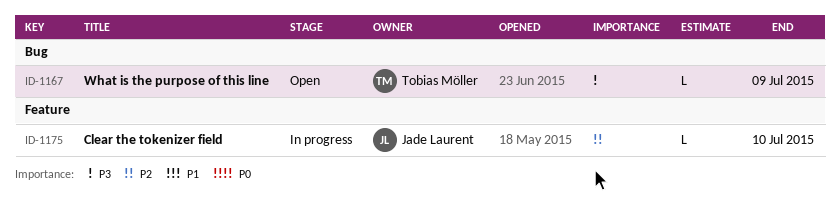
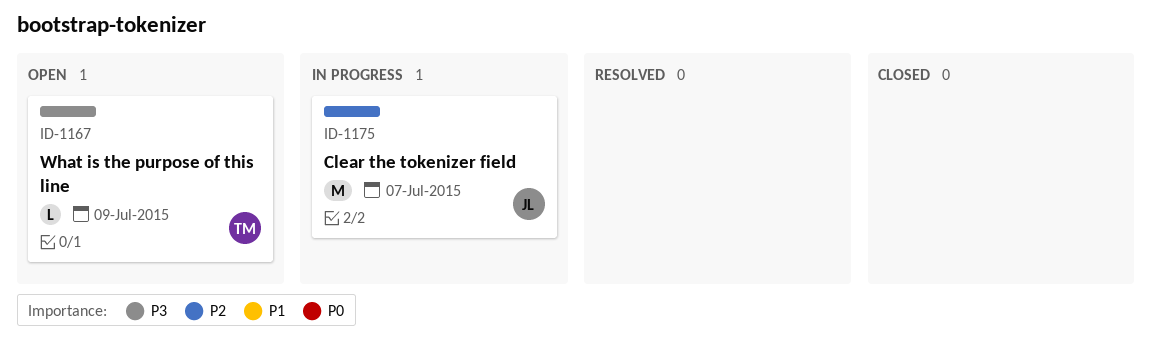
ID-1175, estimate: L -> M
ID-1175, due: Jul 10 -> Jul 7

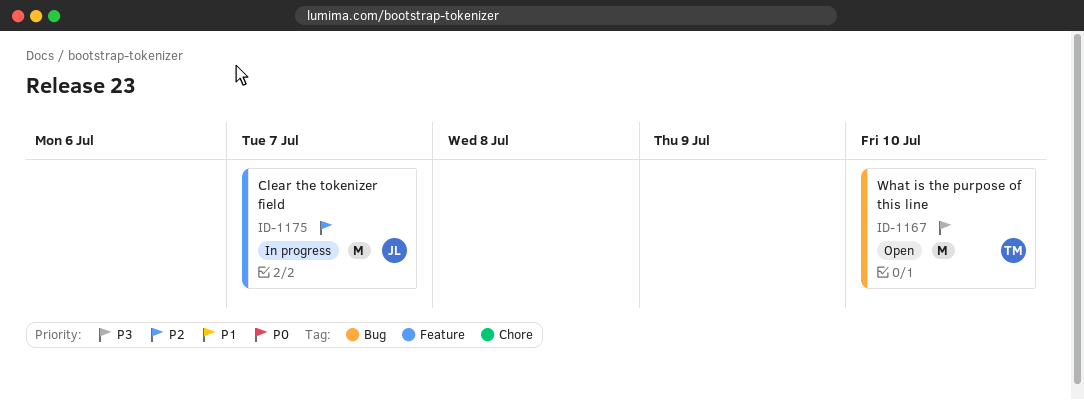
ID-1167, estimate: L -> M
ID-1167, due: Jul 9 -> Jul 10

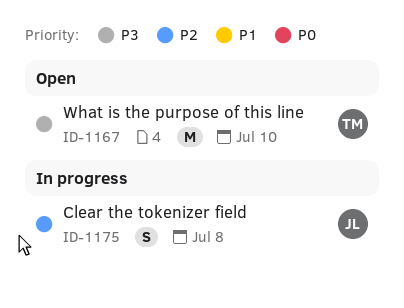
ID-1175, estimate: M -> S
ID-1175, due: Jul 7 -> Jul 8

